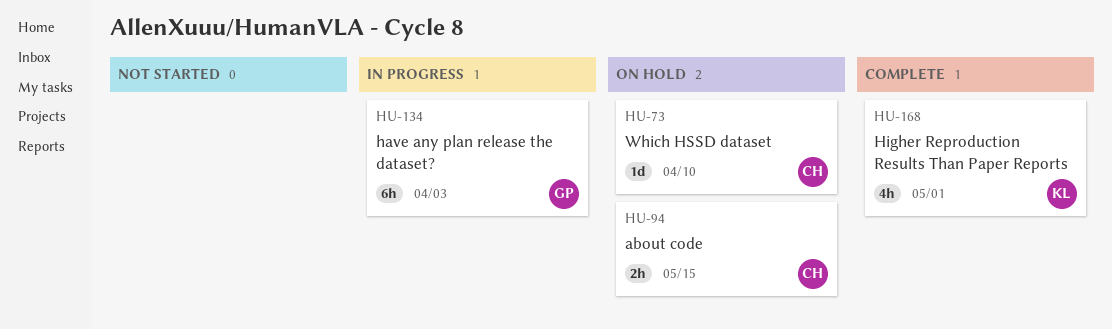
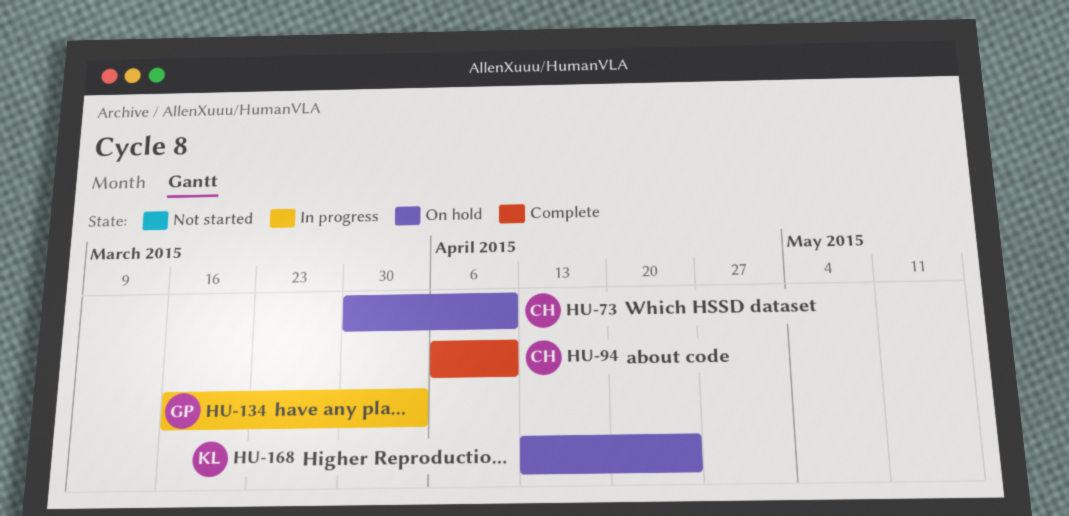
HU-94, status: On hold -> Complete
HU-94, due: May 15 -> Apr 10
HU-168, status: Complete -> On hold
HU-168, due: May 1 -> Apr 24

